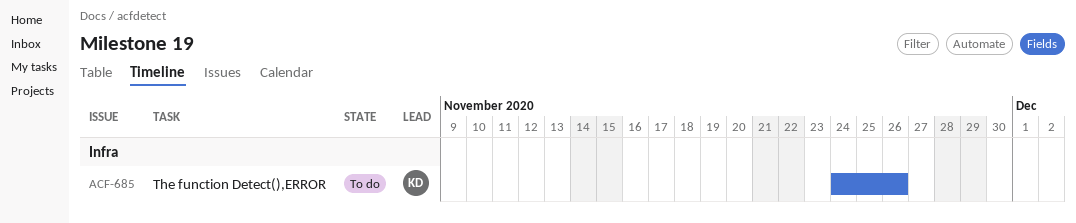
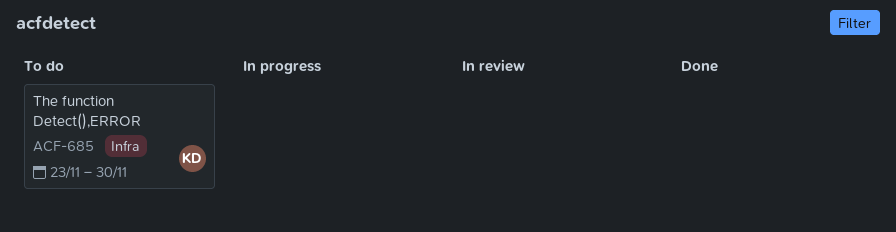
ACF-685, start: Nov 24 -> Nov 23
ACF-685, due: Nov 26 -> Nov 30

